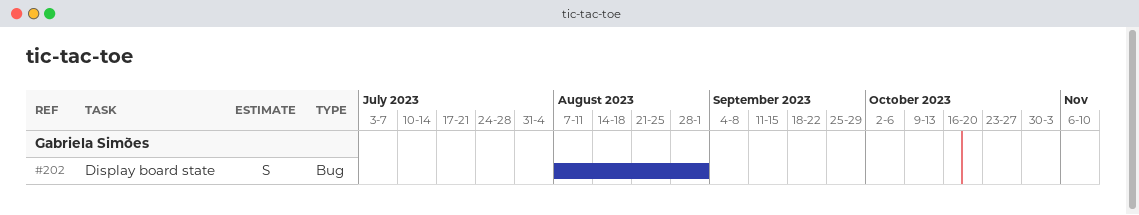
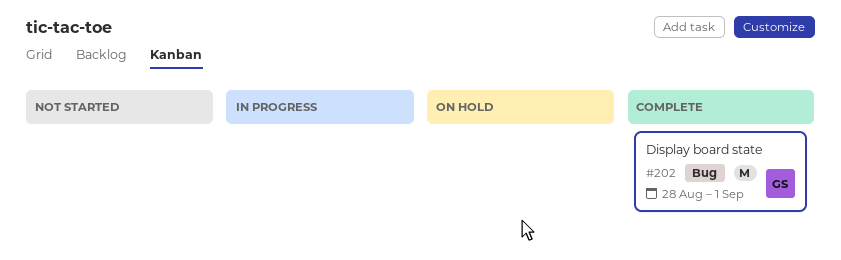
#202, estimate: S -> M
#202, start: Aug 7 -> Aug 28

